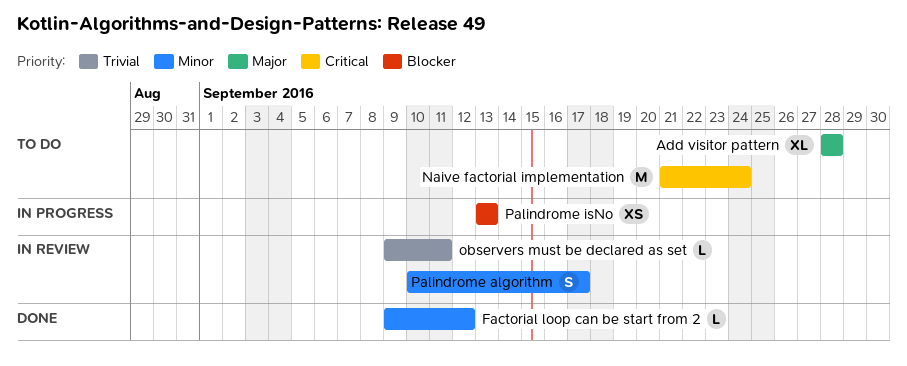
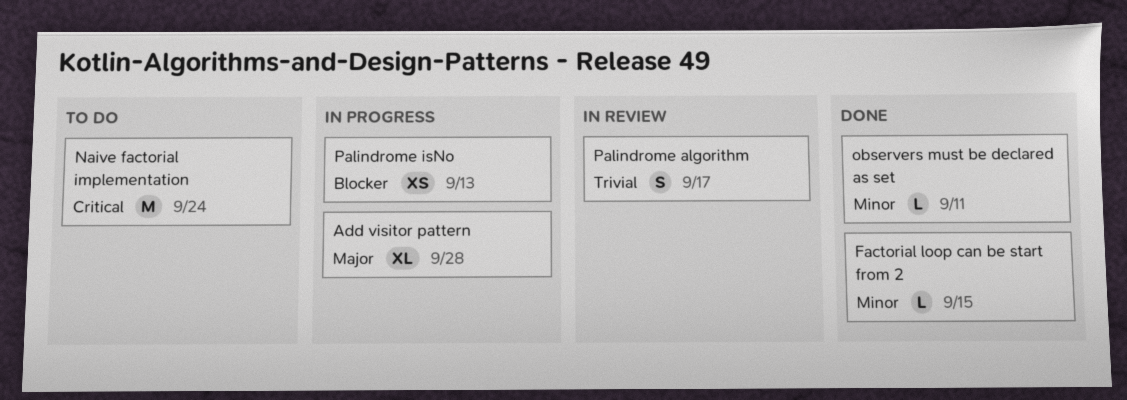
Add visitor pattern, status: To do -> In progress
Factorial loop can be start from 2, due: Sep 12 -> Sep 15
observers must be declared as set, status: In review -> Done
observers must be declared as set, priority: Trivial -> Minor
Palindrome algorithm, priority: Minor -> Trivial

